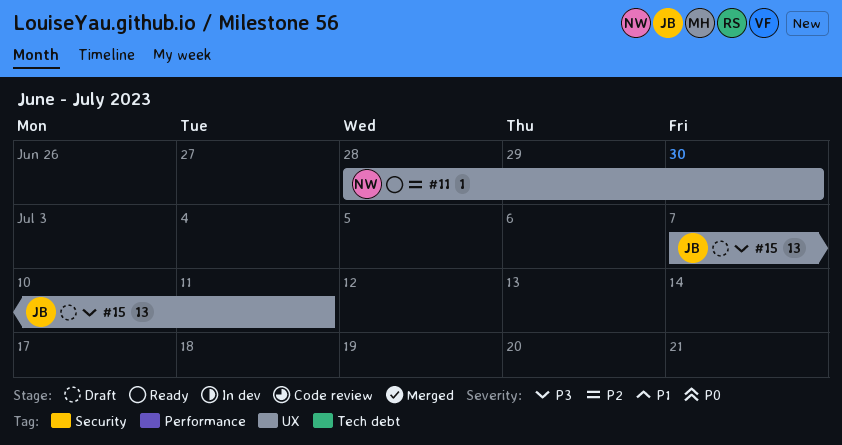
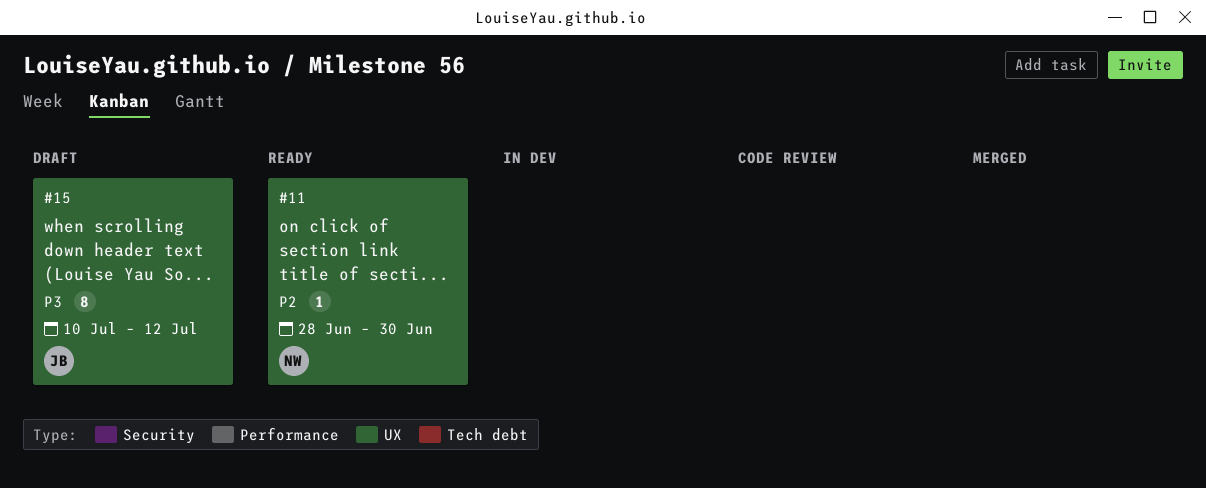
#15, estimate: 13 -> 8
#15, start: Jul 7 -> Jul 10
#15, due: Jul 11 -> Jul 12

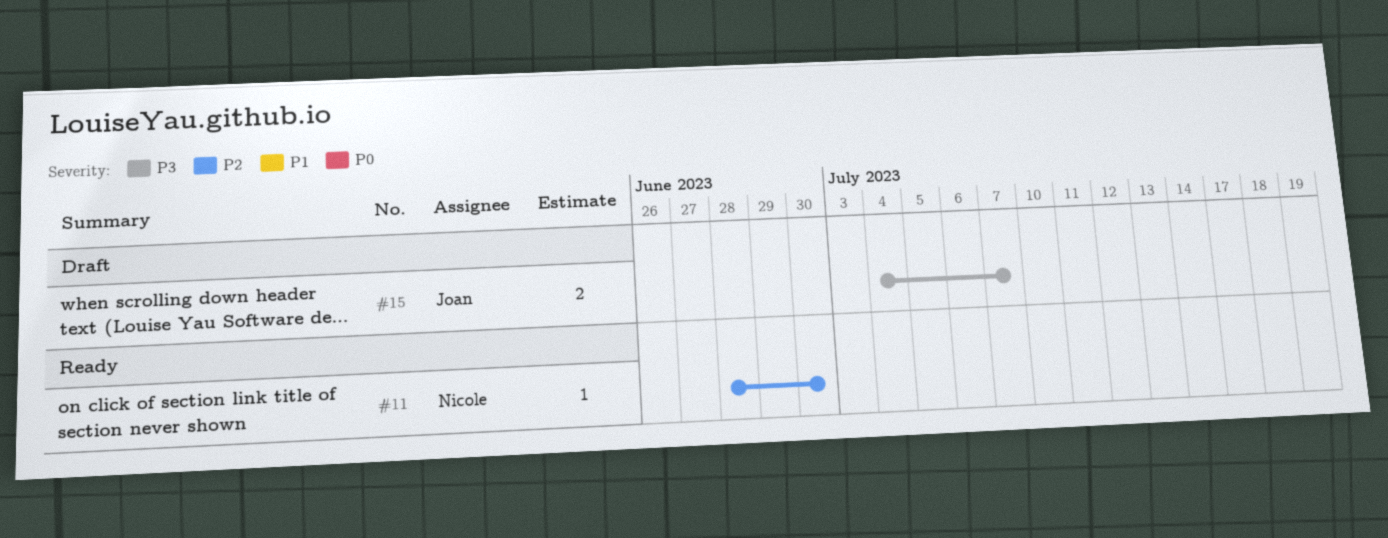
#15, estimate: 8 -> 2
#15, start: Jul 10 -> Jul 4
#15, due: Jul 12 -> Jul 7

